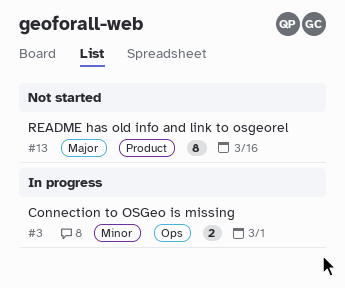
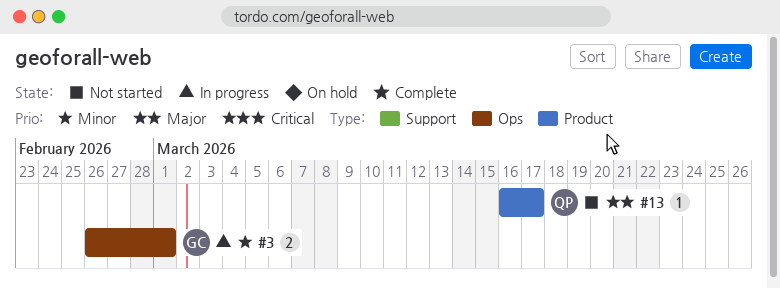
#13, estimate: 8 -> 1
#13, due: Mar 16 -> Mar 17

